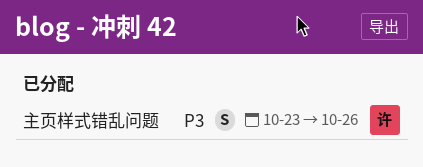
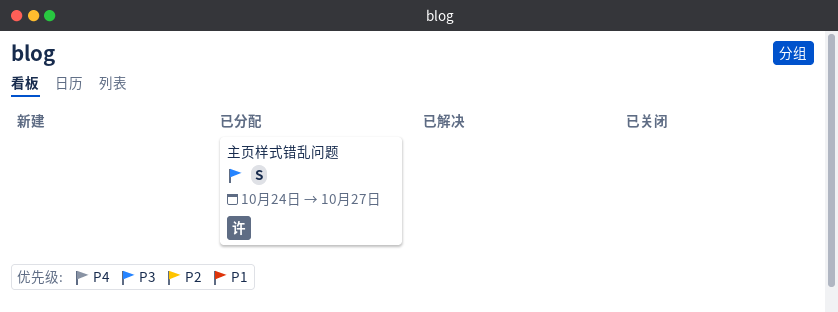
主页样式错乱问题, start: Oct 23 -> Oct 24
主页样式错乱问题, due: Oct 26 -> Oct 27

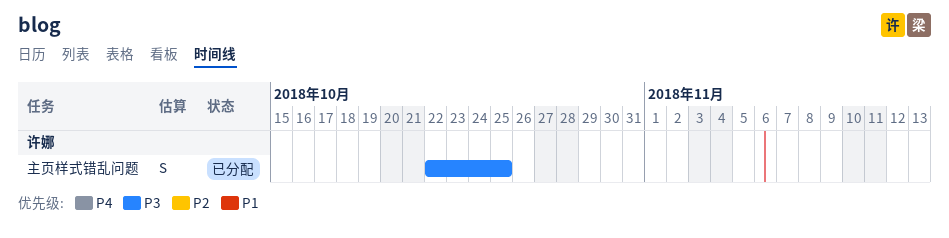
主页样式错乱问题, start: Oct 24 -> Oct 22
主页样式错乱问题, due: Oct 27 -> Oct 25

